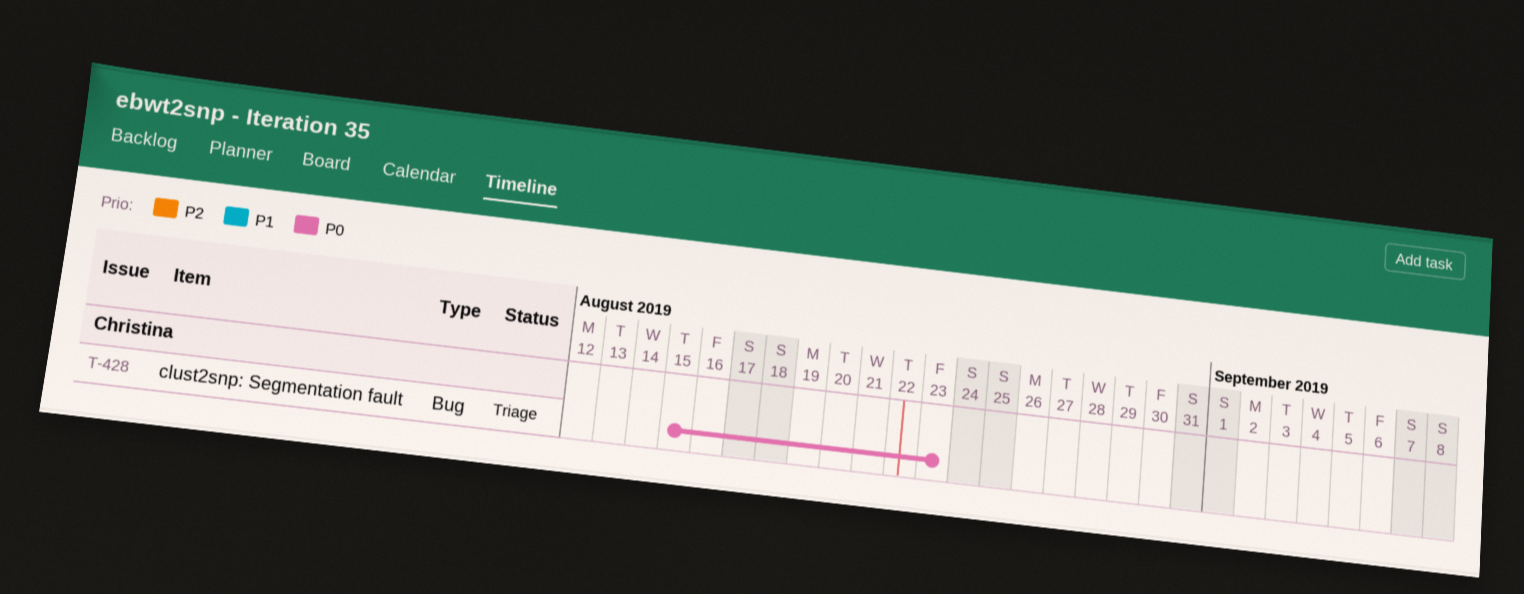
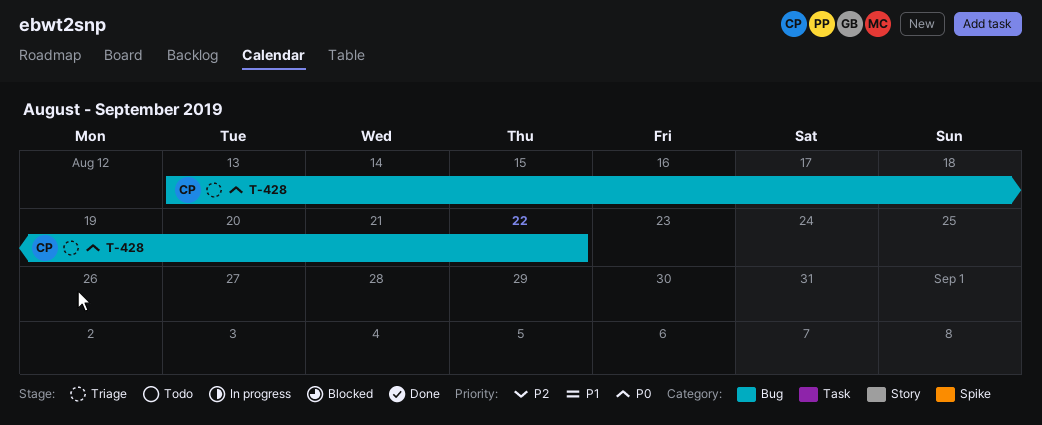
T-428, start: Aug 15 -> Aug 13
T-428, due: Aug 23 -> Aug 22

